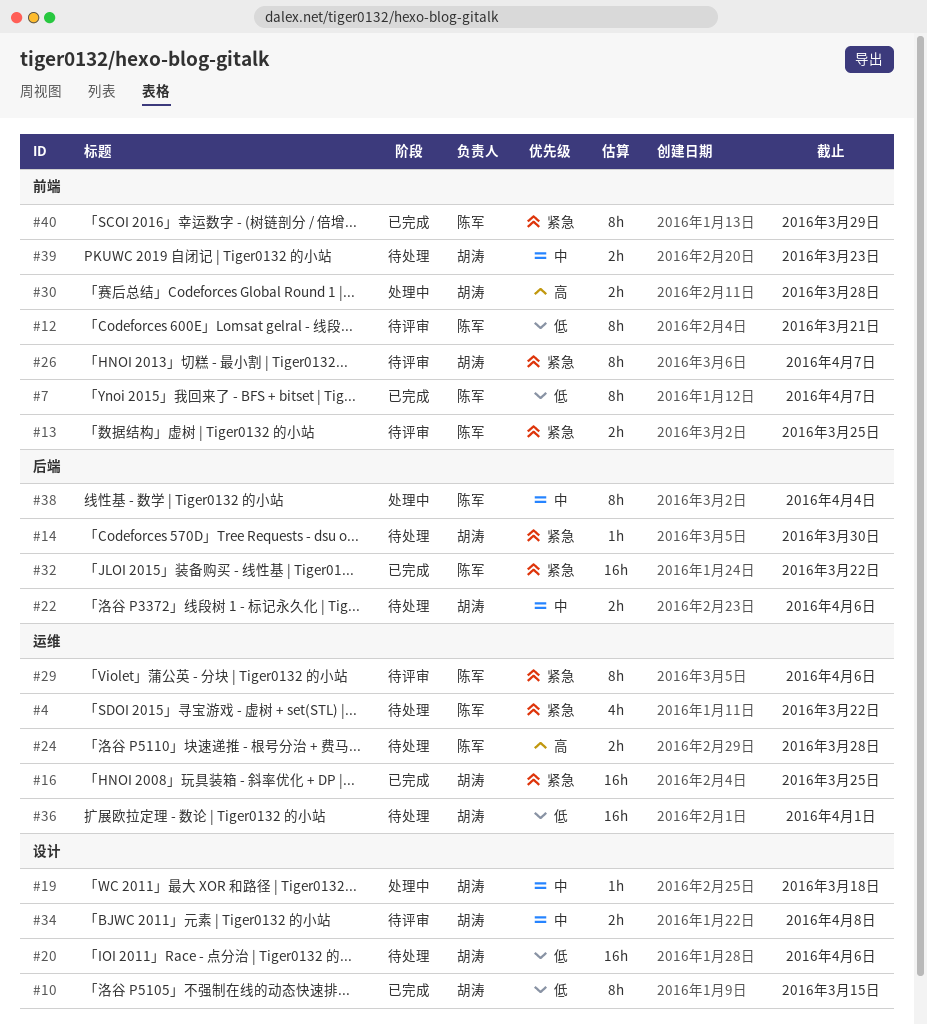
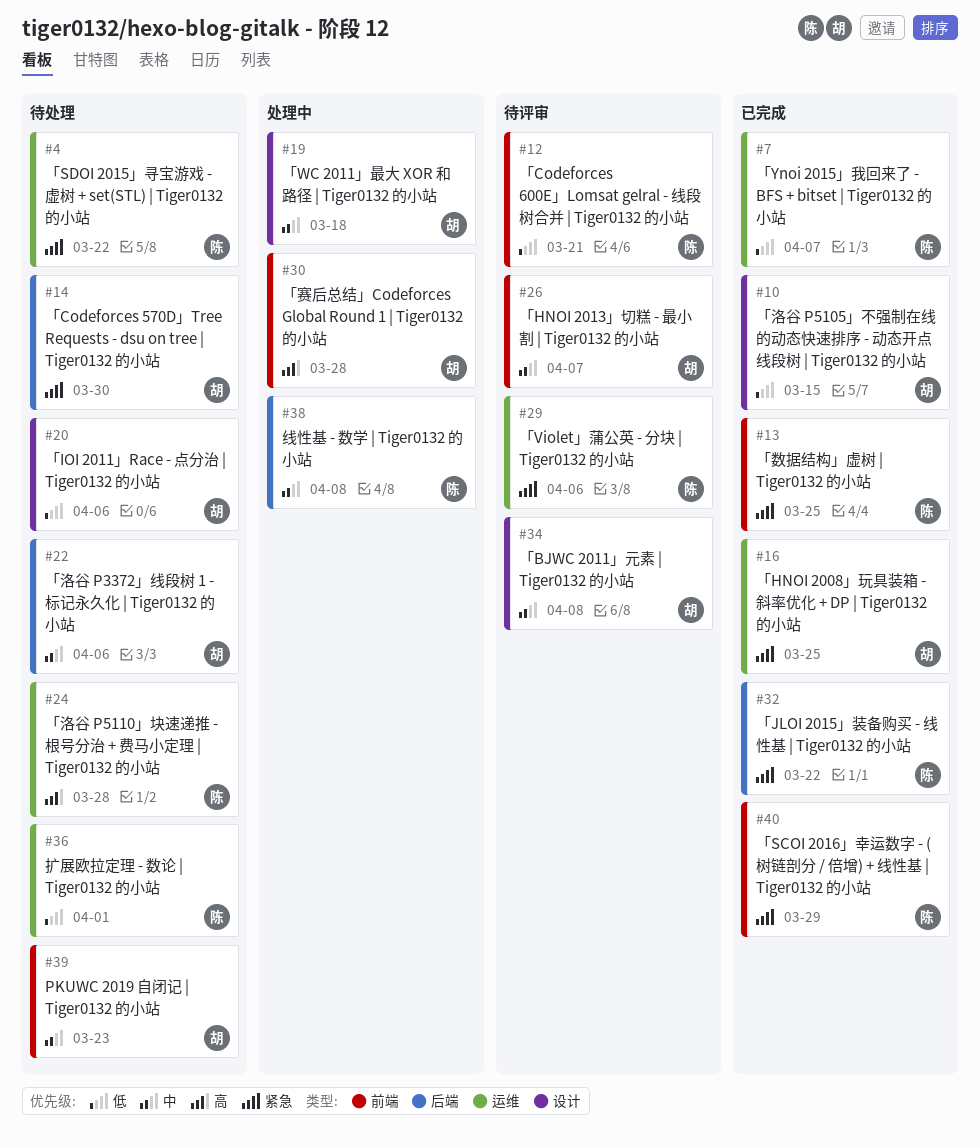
#7, label: 前端 -> 运维
#13, status: 待评审 -> 已完成
#26, priority: 紧急 -> 中
#36, owner: 胡涛 -> 陈军
#38, due: Apr 4 -> Apr 8

